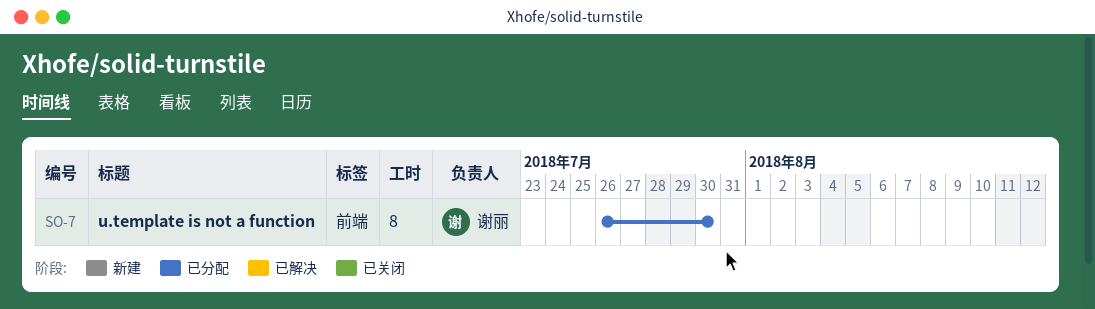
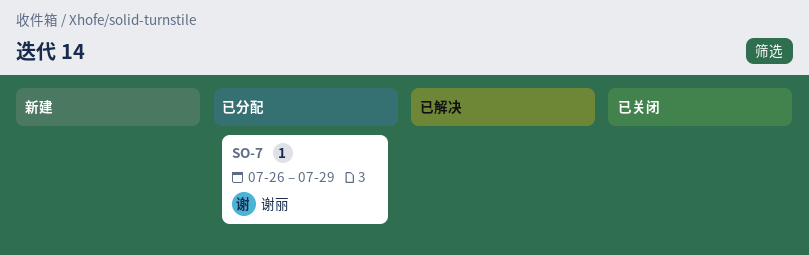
SO-7, estimate: 8 -> 1
SO-7, due: Jul 30 -> Jul 29

